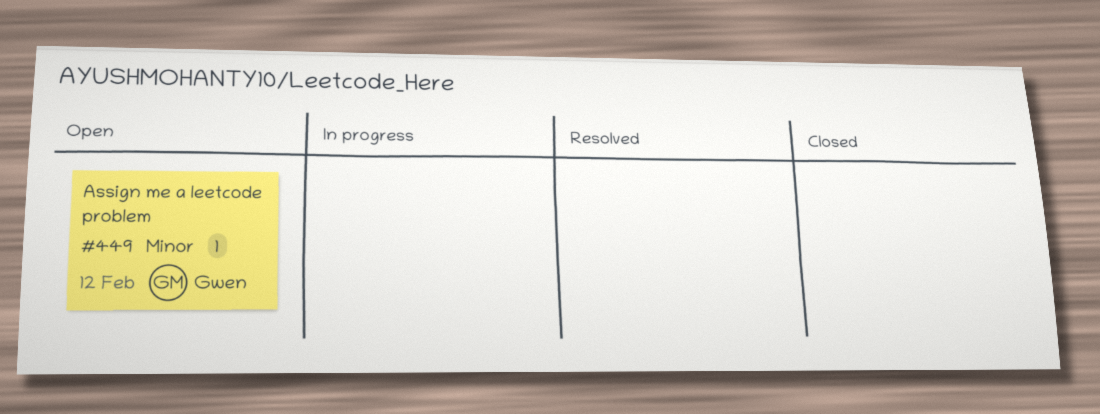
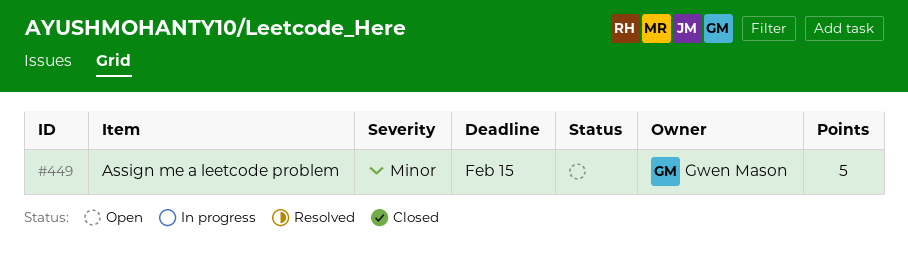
#449, estimate: 1 -> 5
#449, due: Feb 12 -> Feb 15

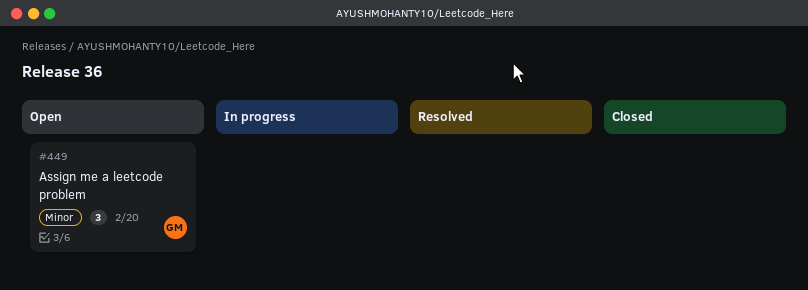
#449, estimate: 5 -> 3
#449, due: Feb 15 -> Feb 20

